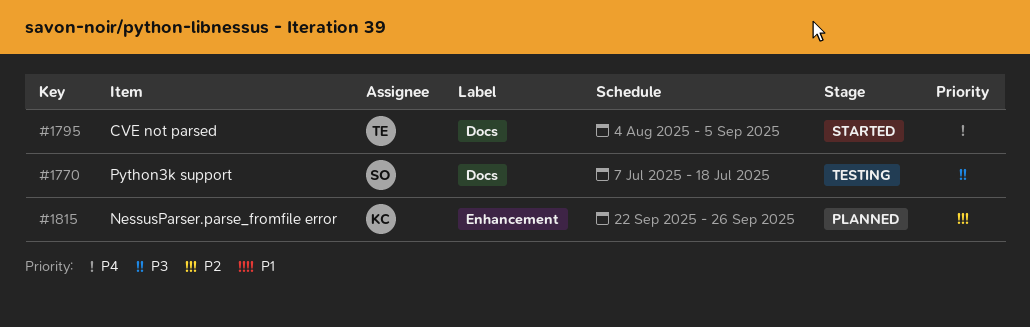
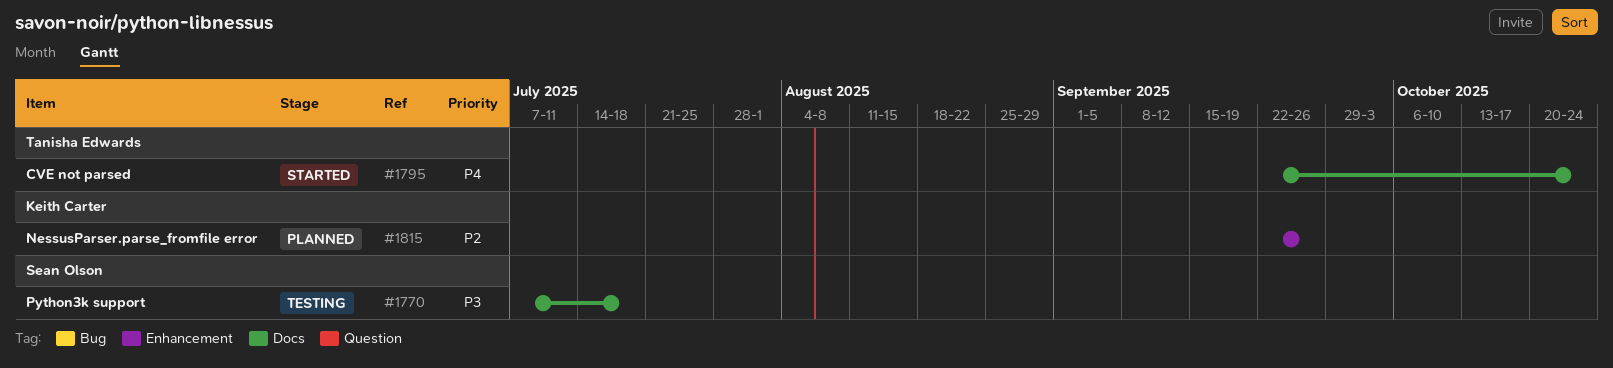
#1795, start: Aug 4 -> Sep 22
#1795, due: Sep 5 -> Oct 24

